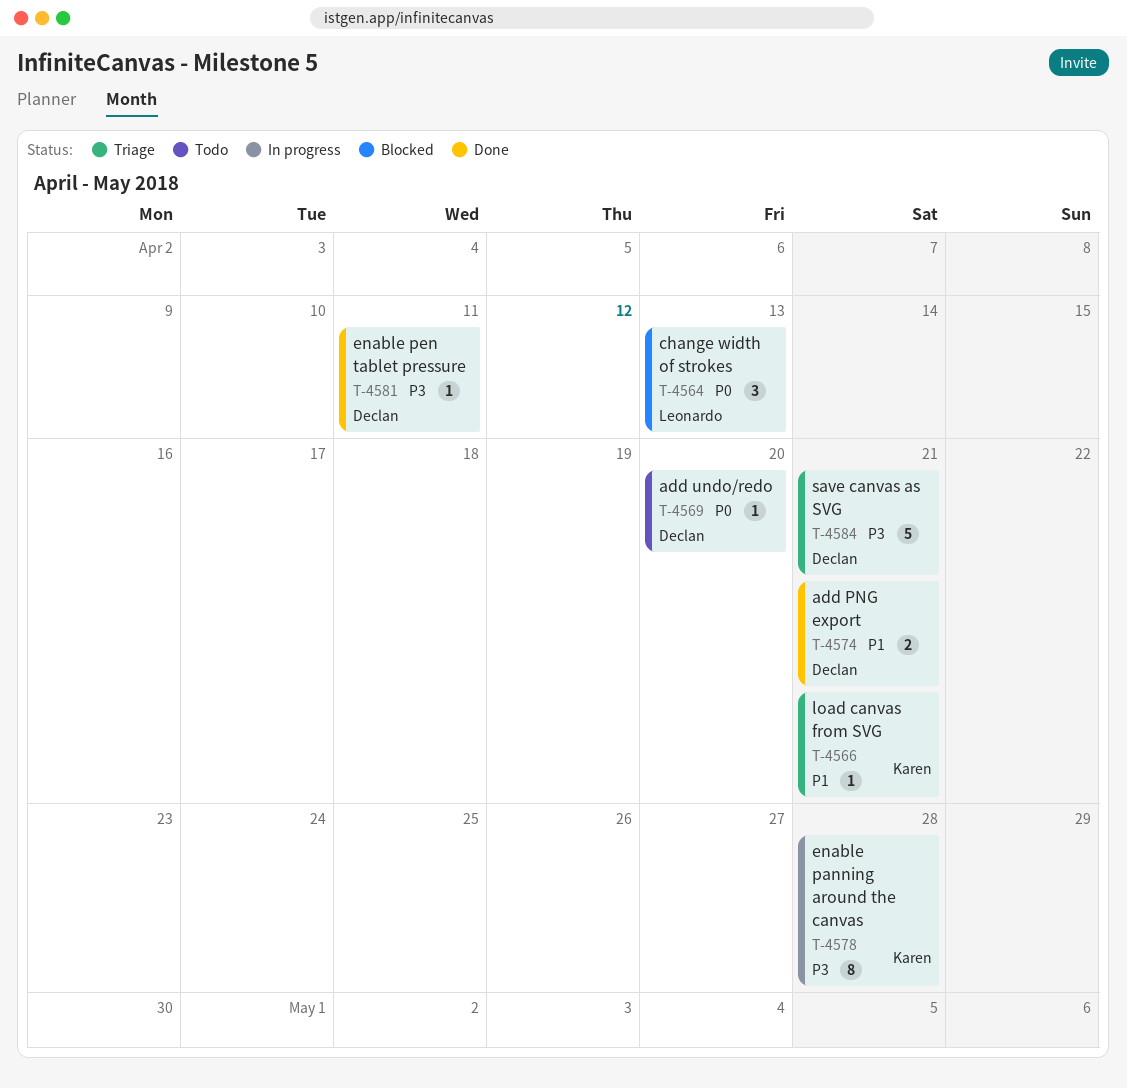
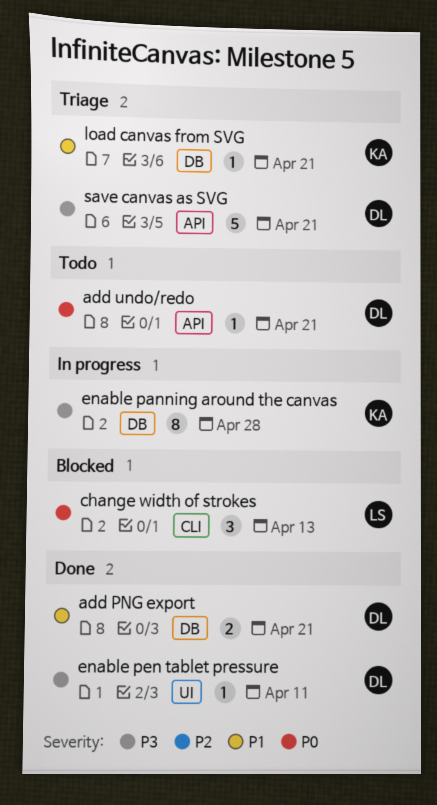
add undo/redo, due: Apr 20 -> Apr 21

